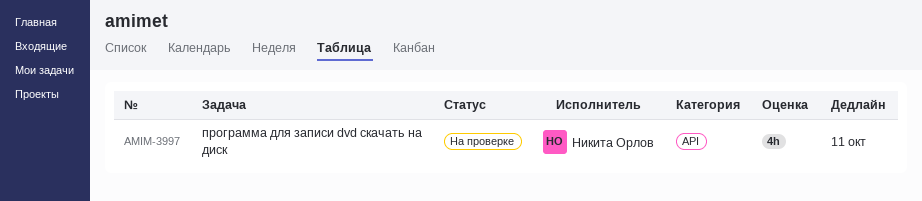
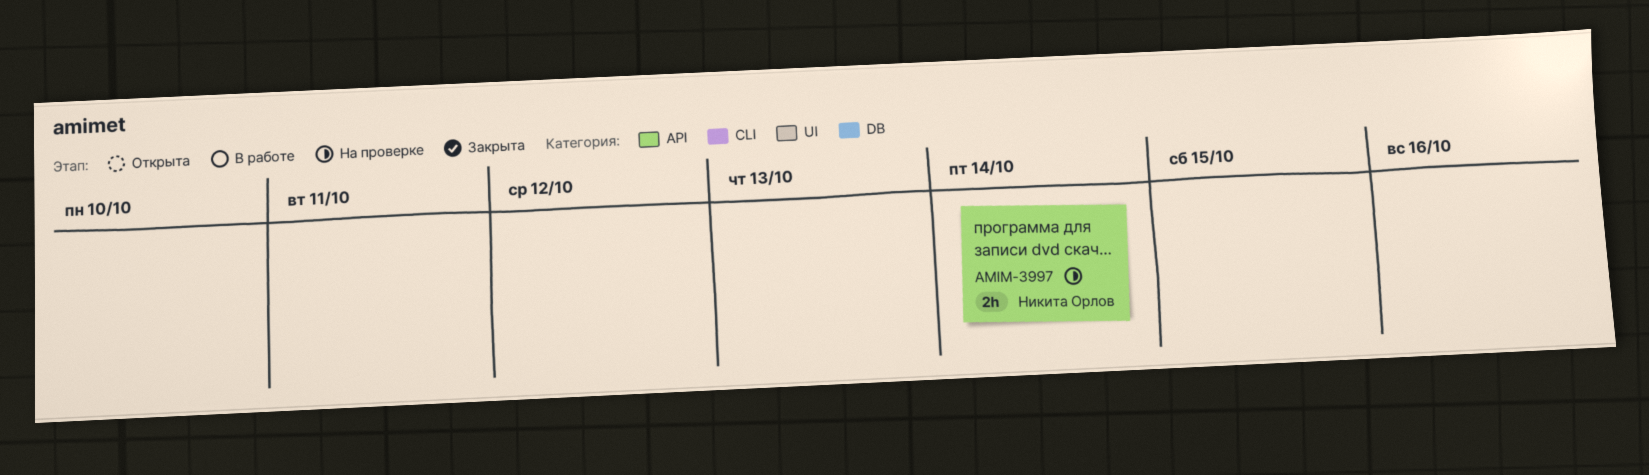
AMIM-3997, estimate: 4h -> 2h
AMIM-3997, due: Oct 11 -> Oct 14

